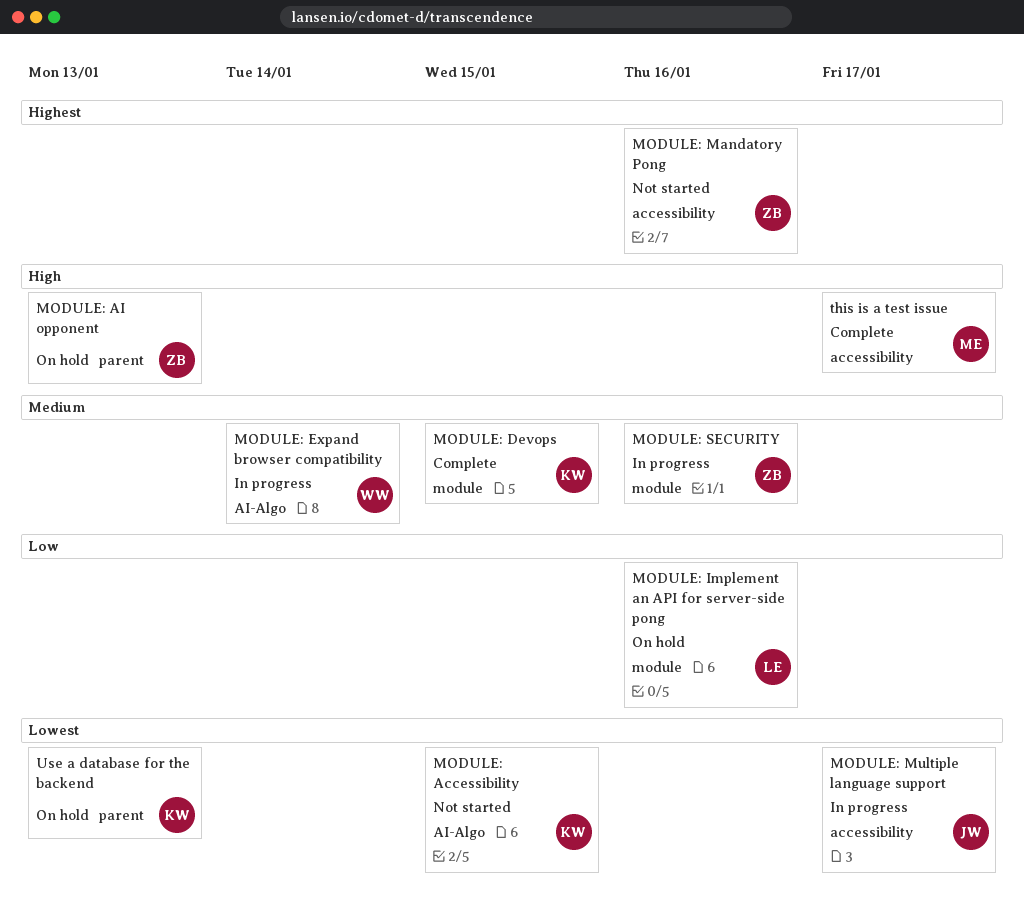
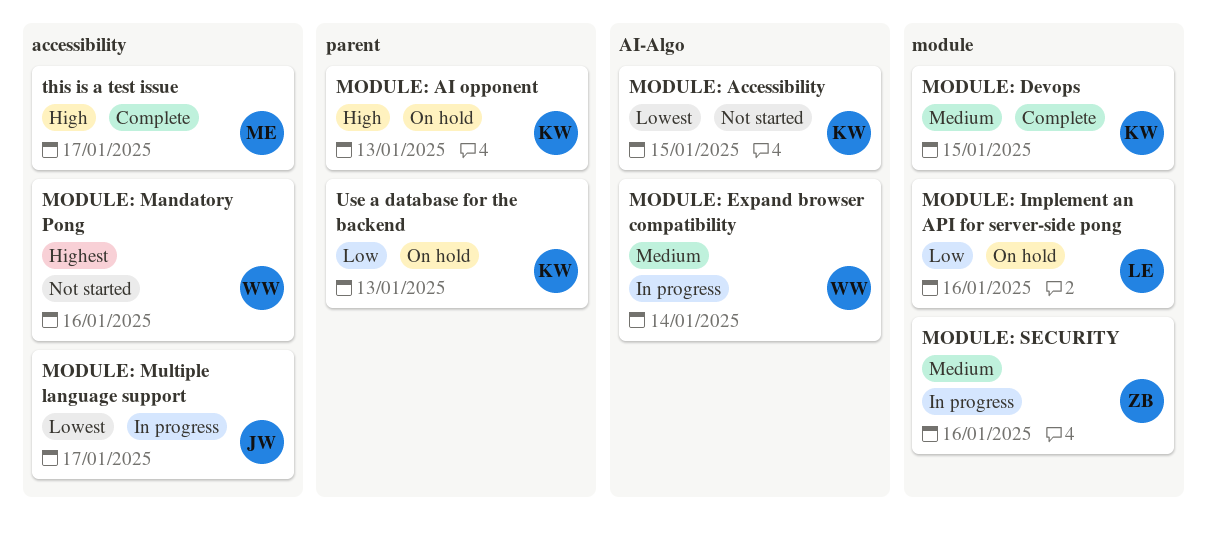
MODULE: AI opponent, owner: ZB -> KW
MODULE: Mandatory Pong, owner: ZB -> WW
Use a database for the backend, priority: Lowest -> Low

